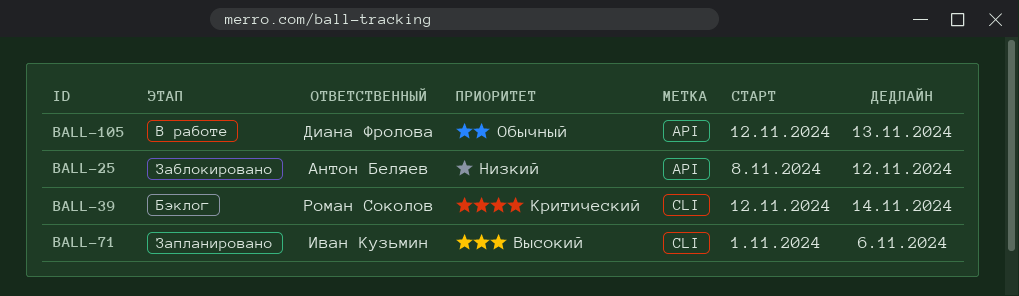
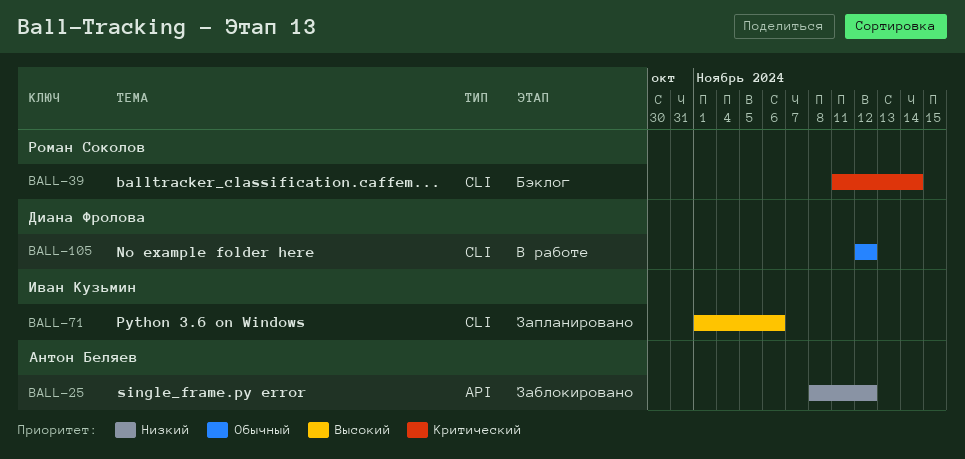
BALL-39, start: Nov 12 -> Nov 11
BALL-105, label: API -> CLI
BALL-105, due: Nov 13 -> Nov 12

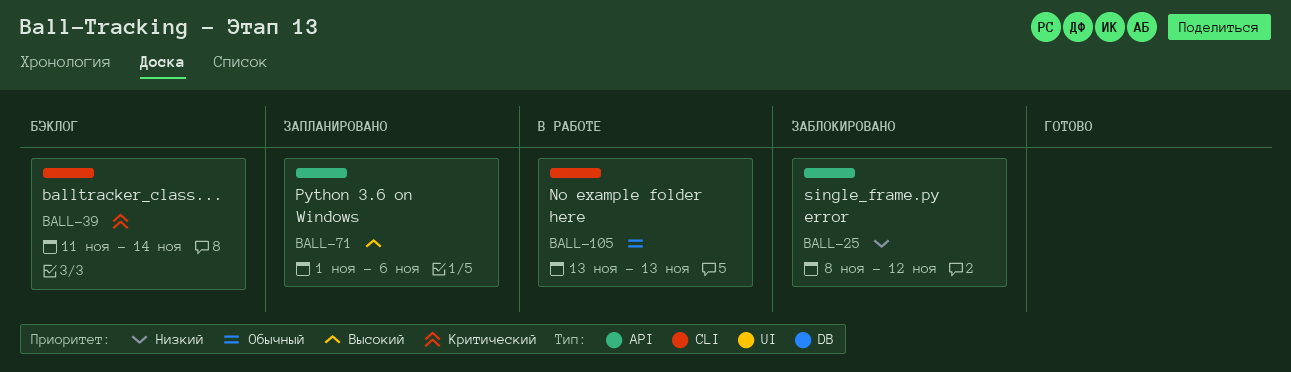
BALL-71, label: CLI -> API
BALL-105, start: Nov 12 -> Nov 13
BALL-105, due: Nov 12 -> Nov 13

